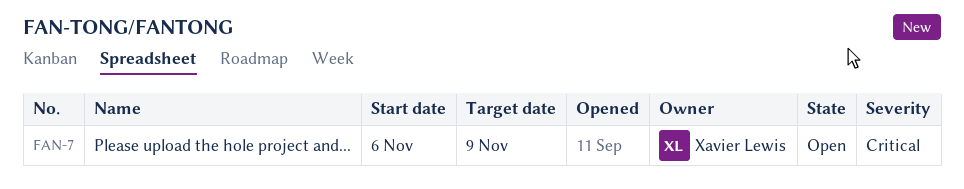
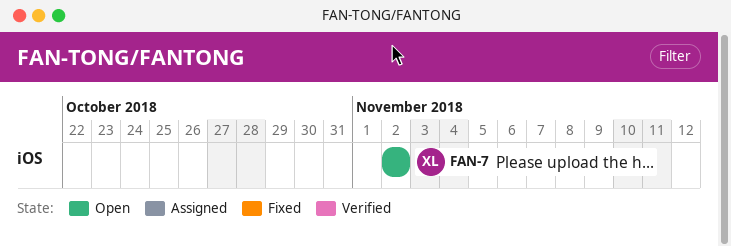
FAN-7, start: Nov 6 -> Nov 2
FAN-7, due: Nov 9 -> Nov 2

